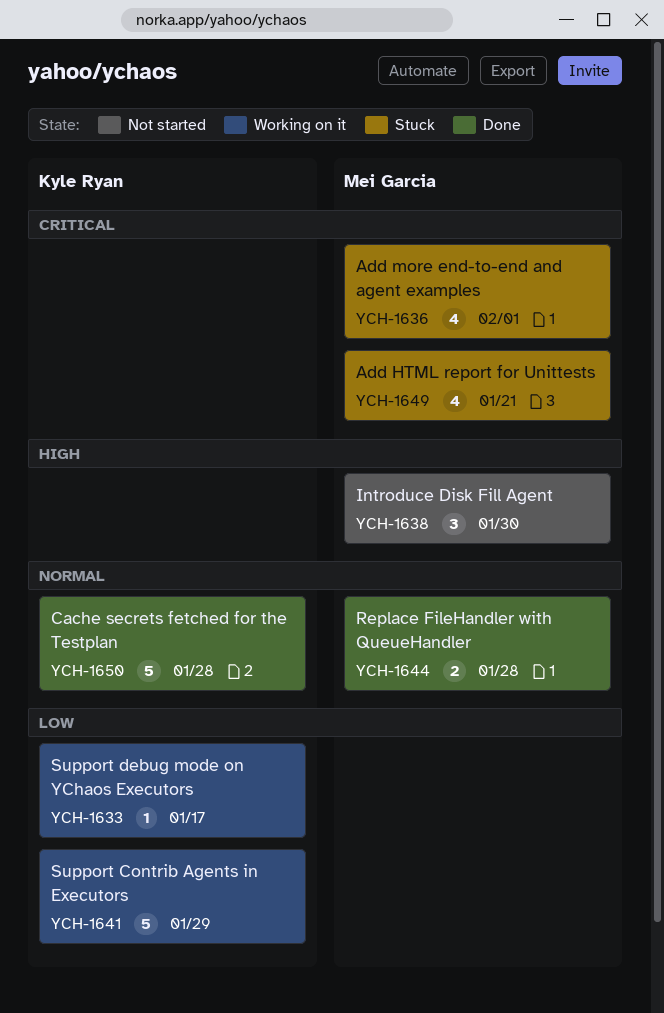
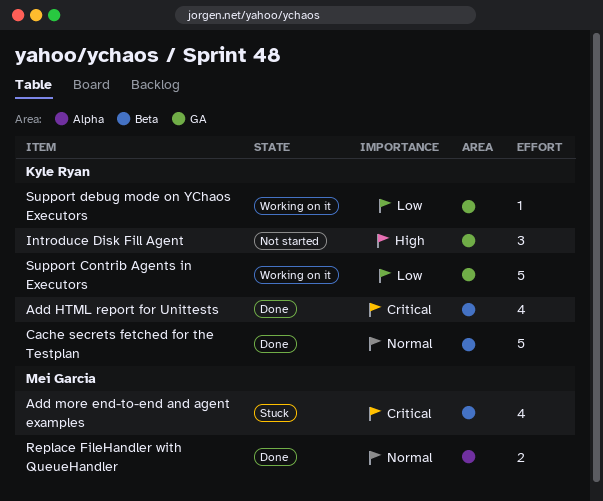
Add HTML report for Unittests, status: Stuck -> Done
Add HTML report for Unittests, owner: Mei Garcia -> Kyle Ryan
Introduce Disk Fill Agent, owner: Mei Garcia -> Kyle Ryan

